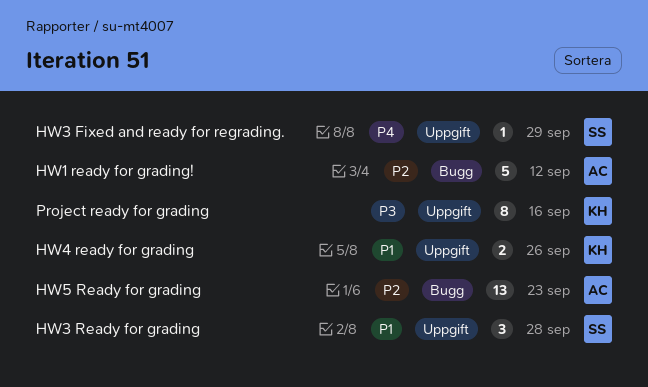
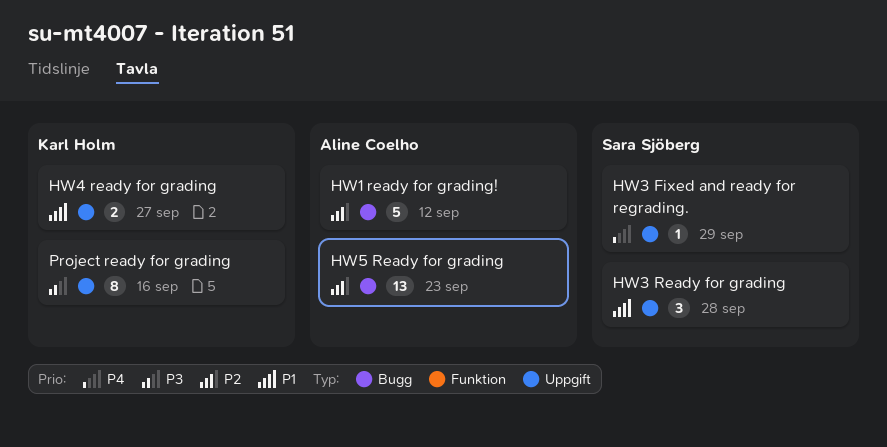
HW4 ready for grading, due: Sep 26 -> Sep 27

